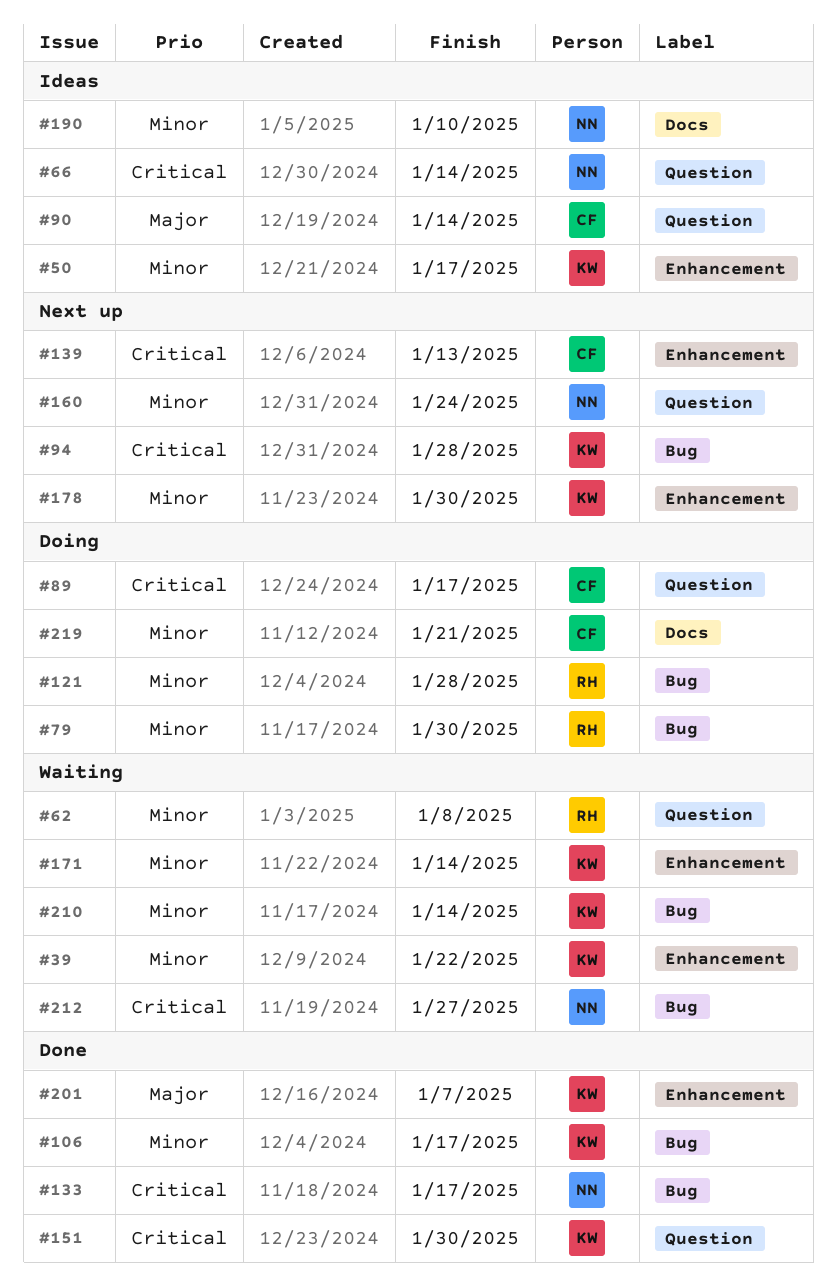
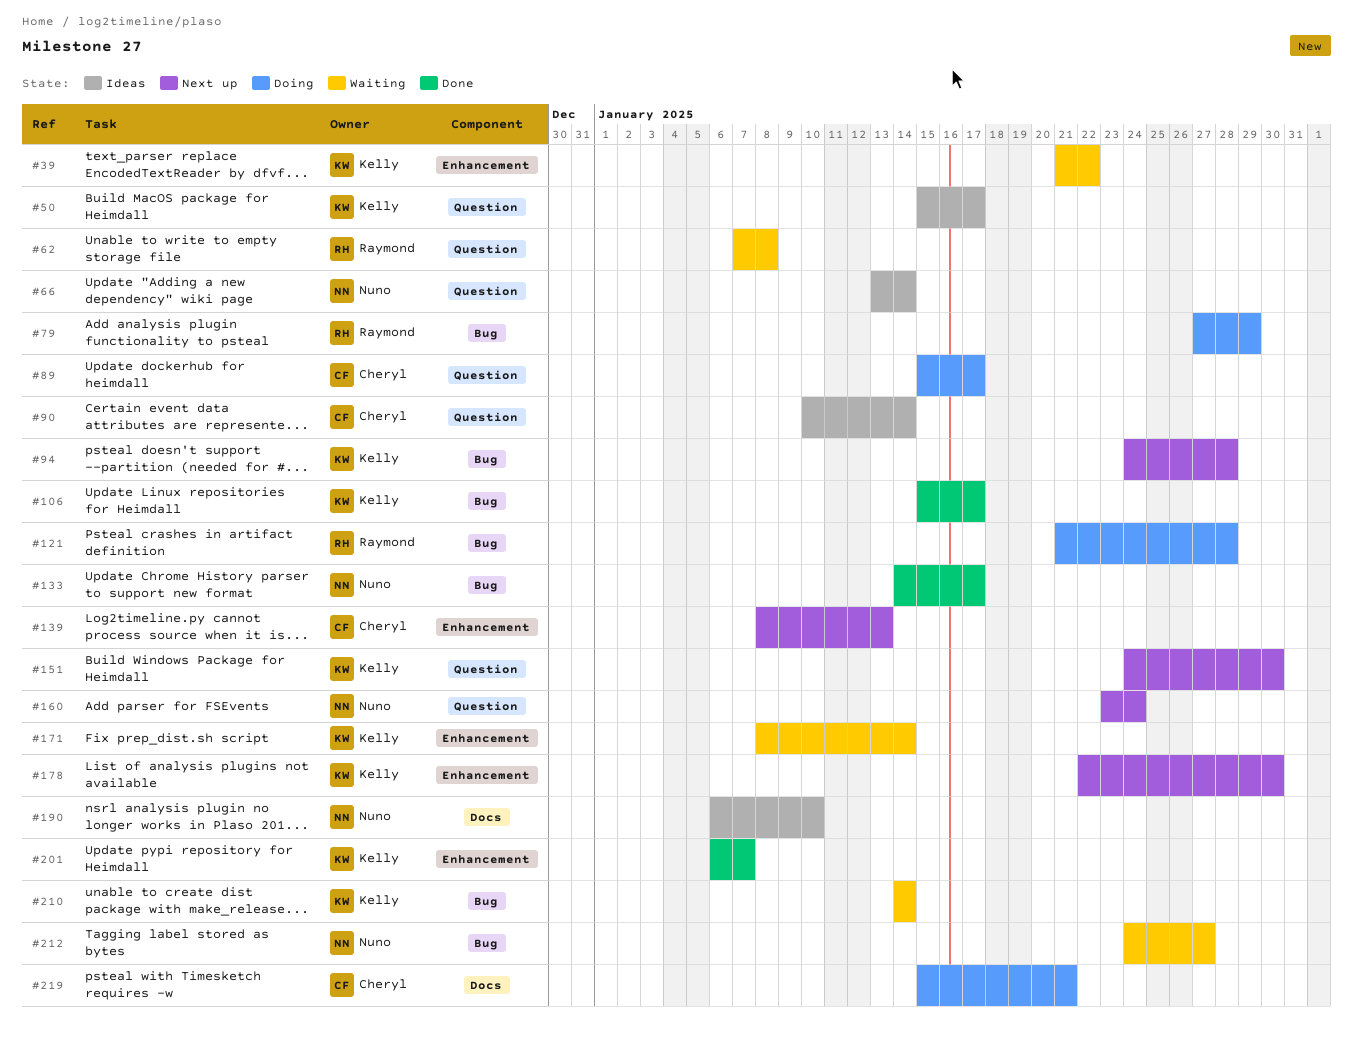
#50, label: Enhancement -> Question
#79, due: Jan 30 -> Jan 29
#151, status: Done -> Next up

